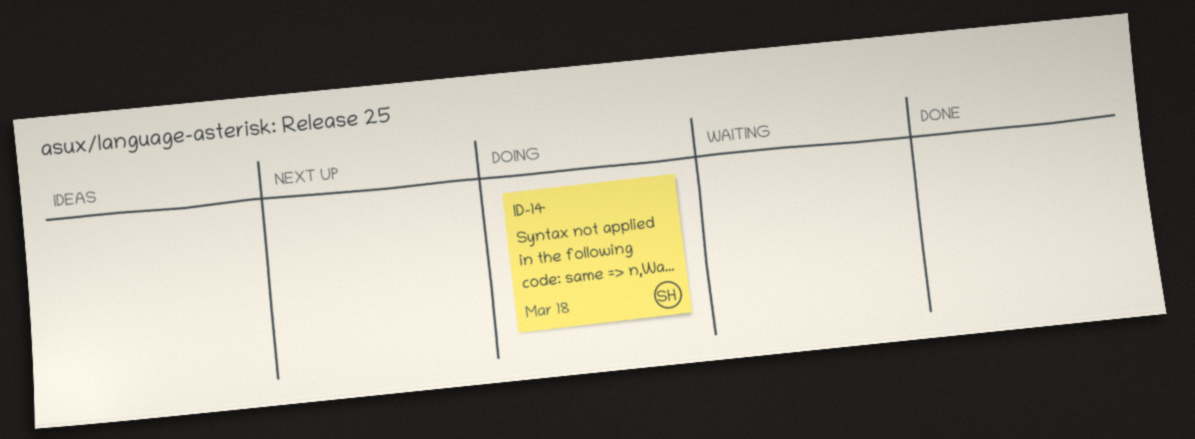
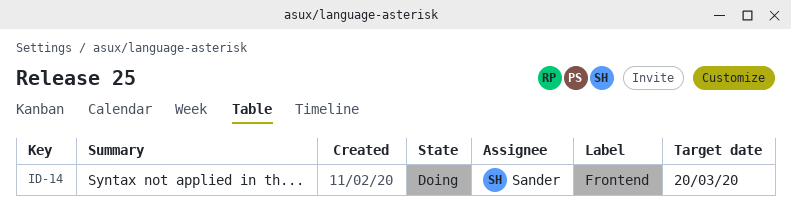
ID-14, due: Mar 18 -> Mar 20

